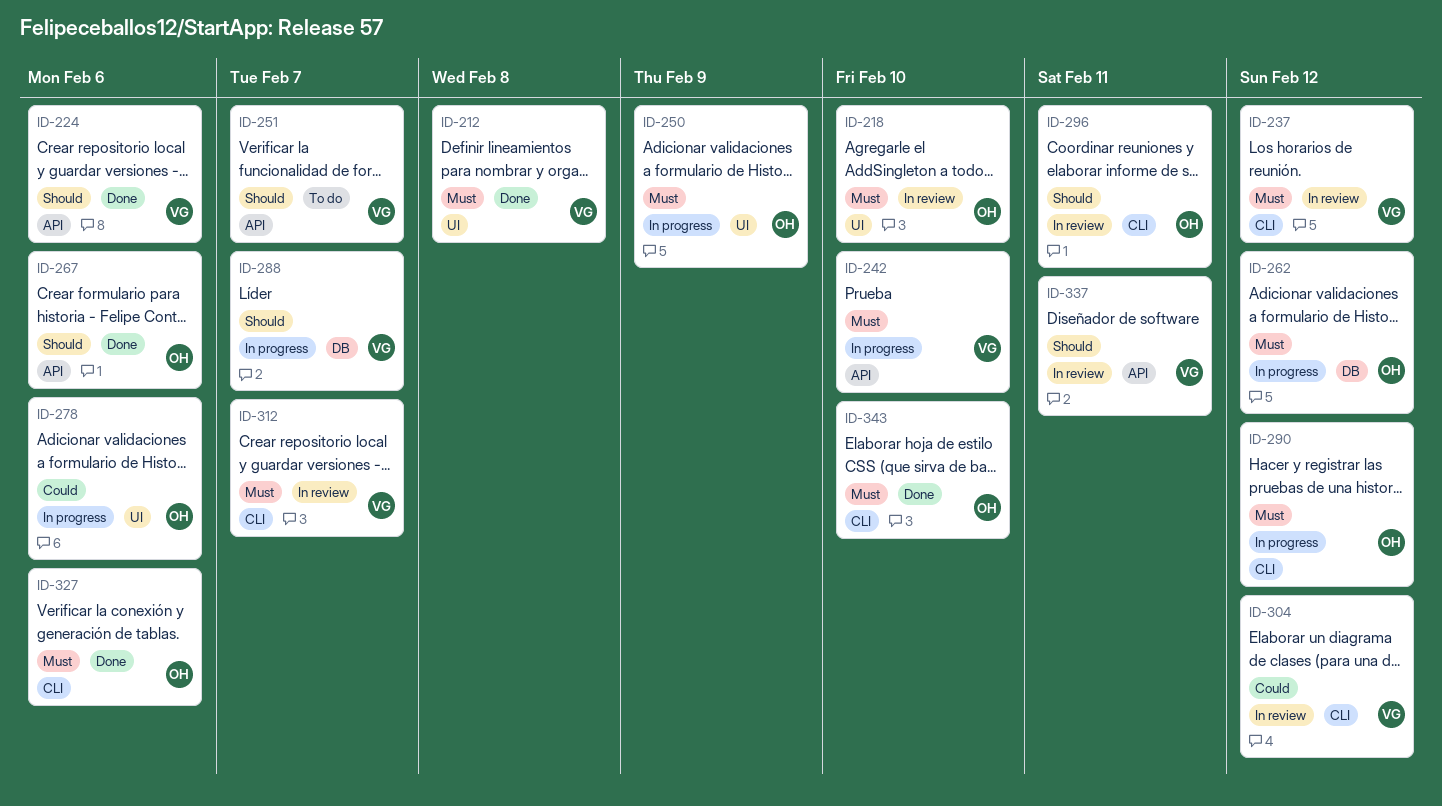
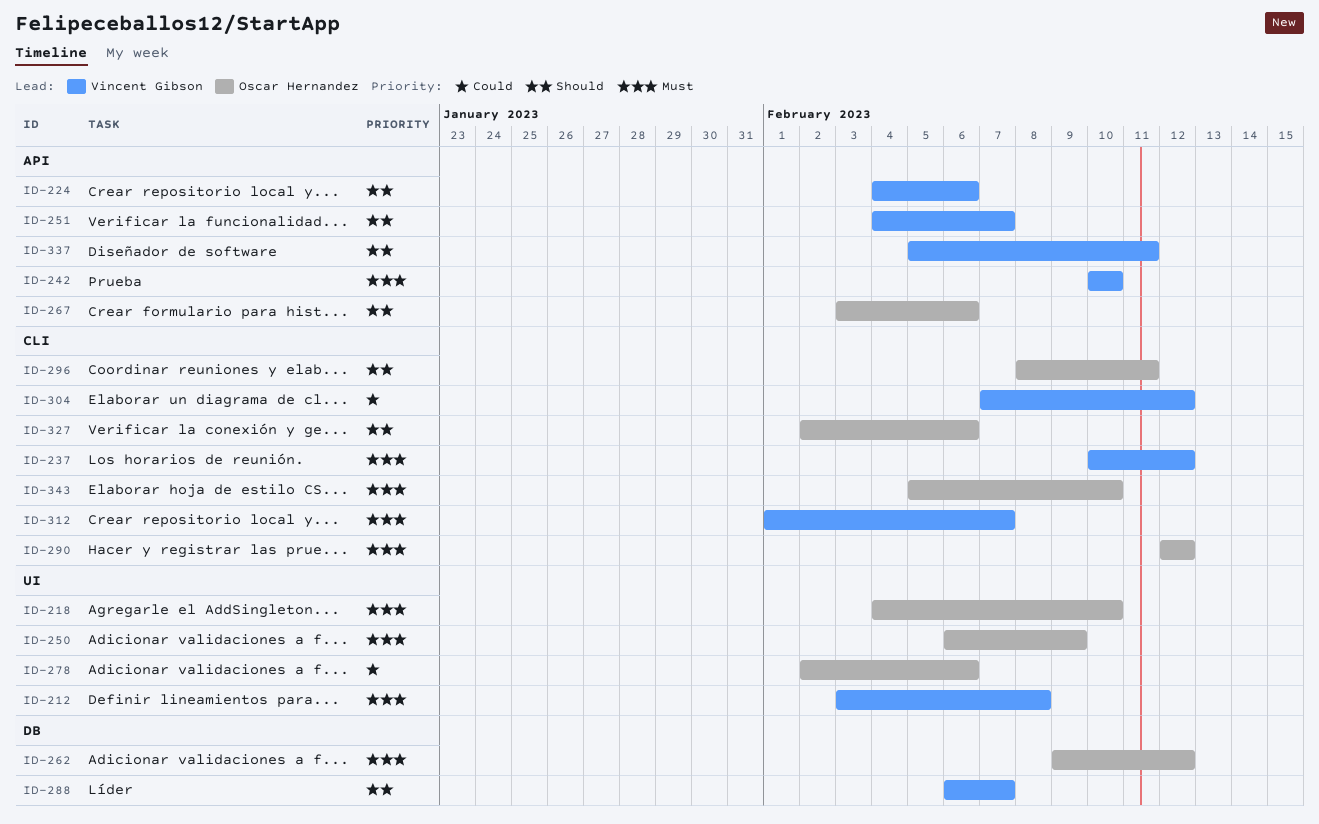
ID-327, priority: Must -> Should

